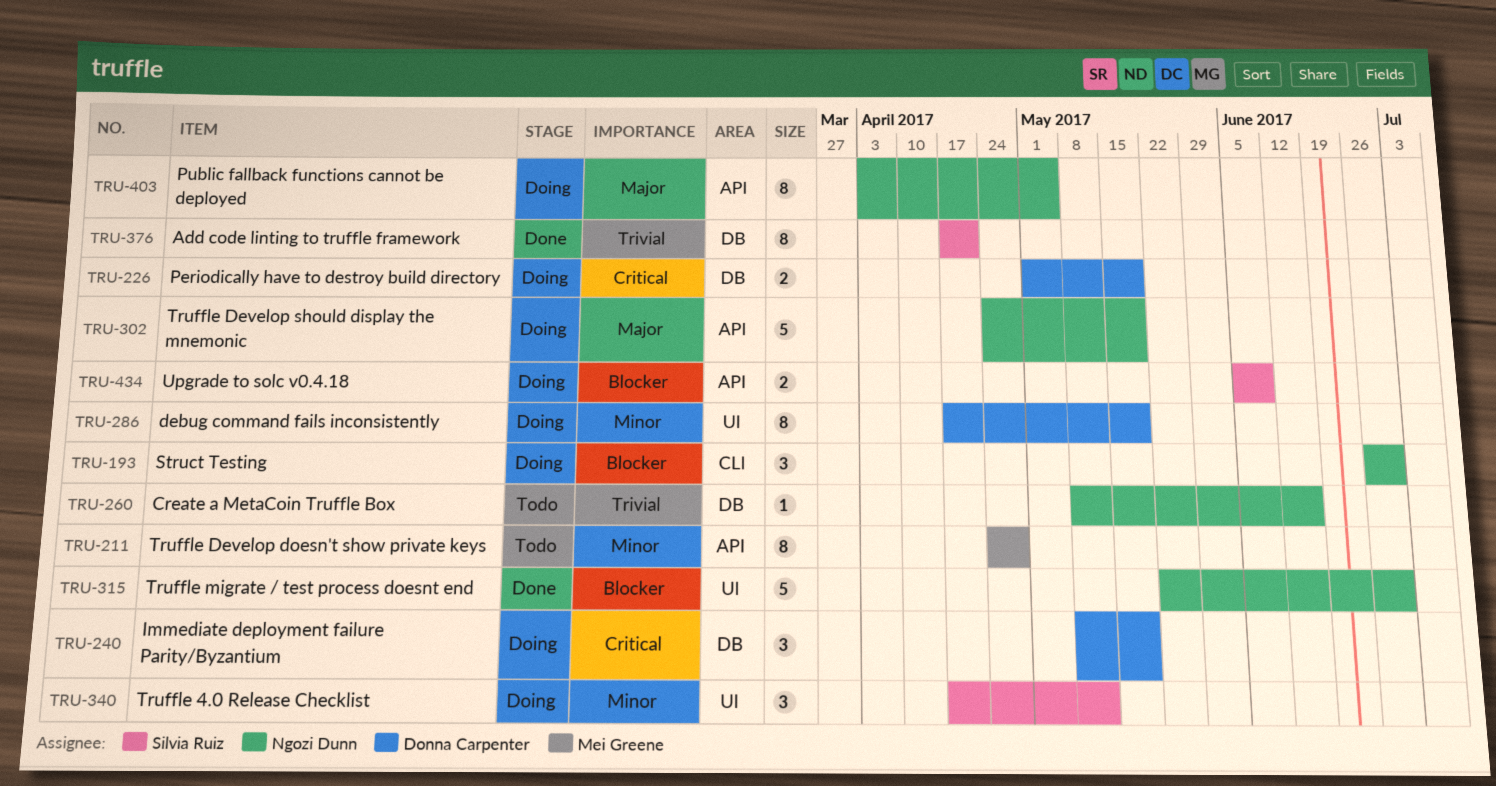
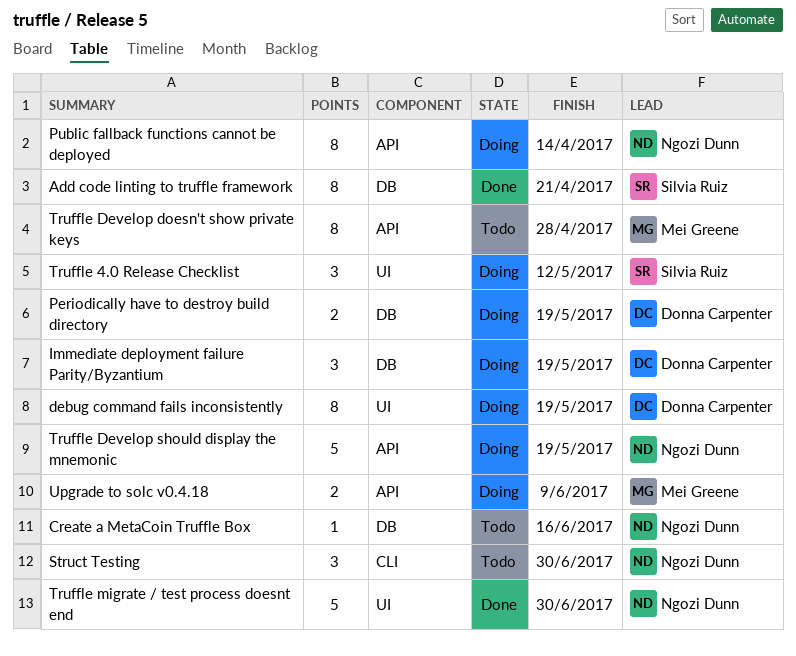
Public fallback functions cannot be deployed, due: May 5 -> Apr 14
Struct Testing, status: Doing -> Todo
Upgrade to solc v0.4.18, owner: Silvia Ruiz -> Mei Greene

